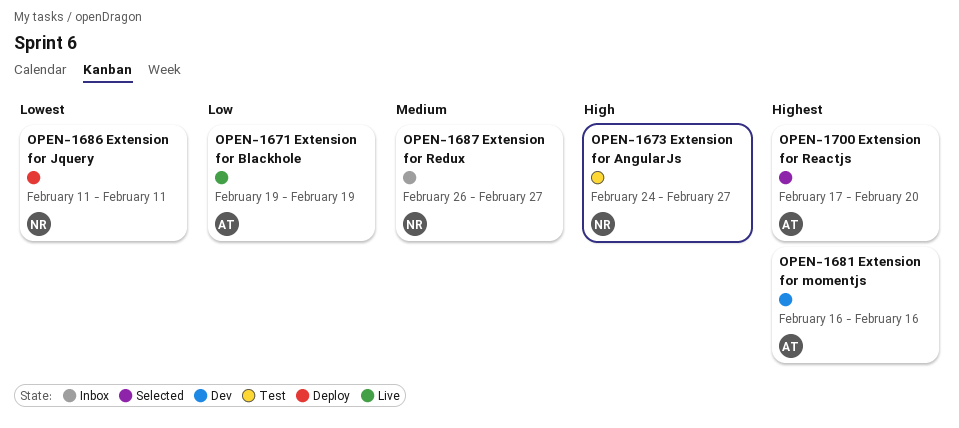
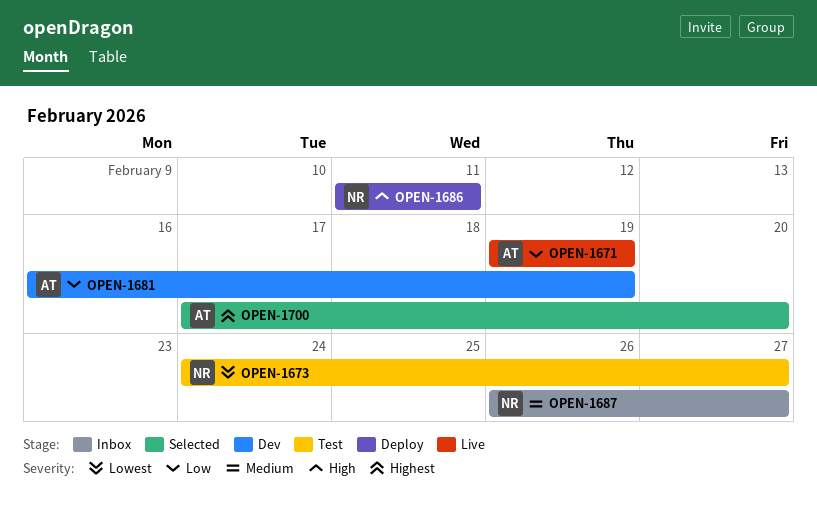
OPEN-1673, priority: High -> Lowest
OPEN-1681, priority: Highest -> Low
OPEN-1681, due: Feb 16 -> Feb 19
OPEN-1686, priority: Lowest -> High

